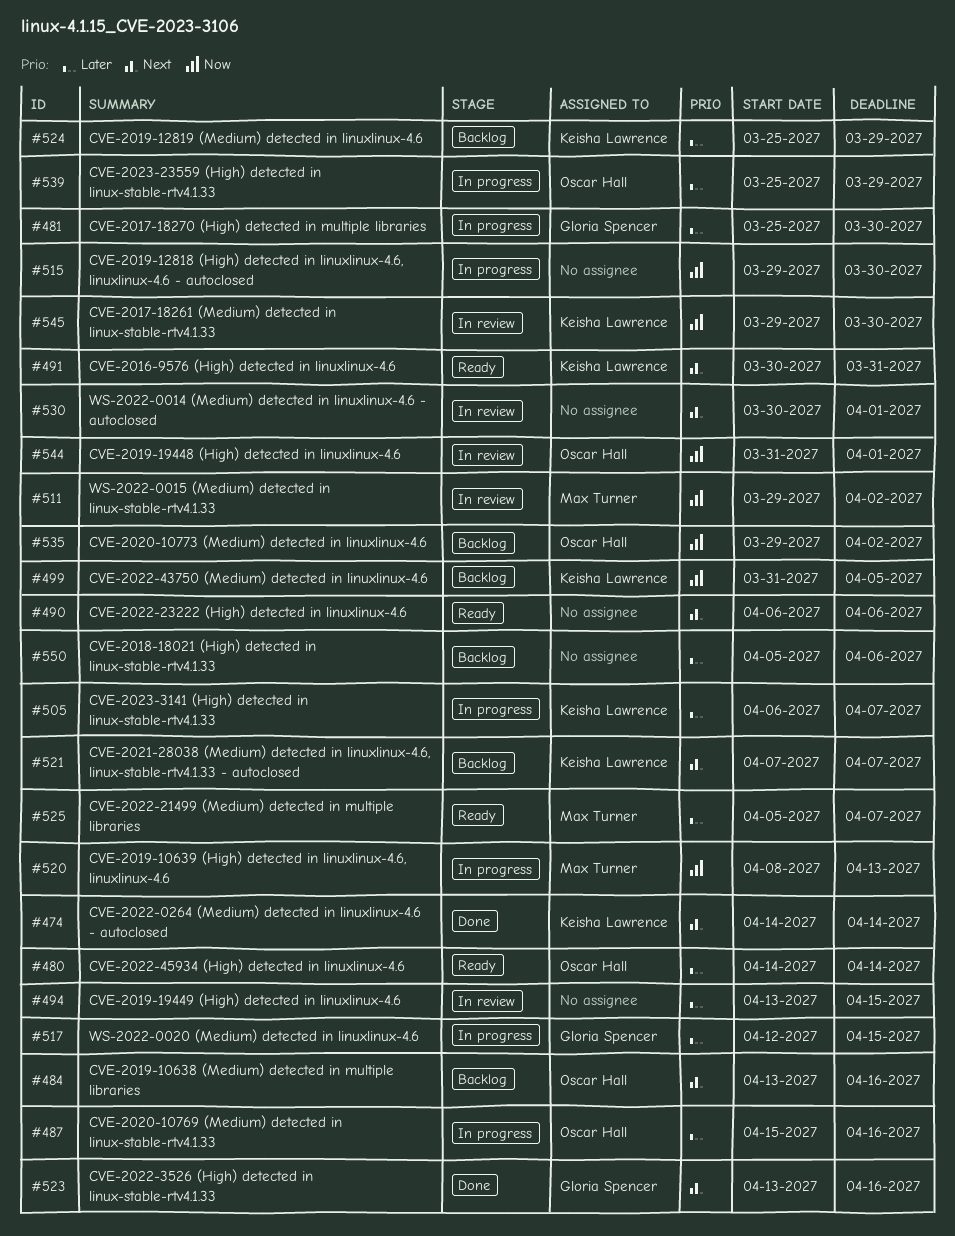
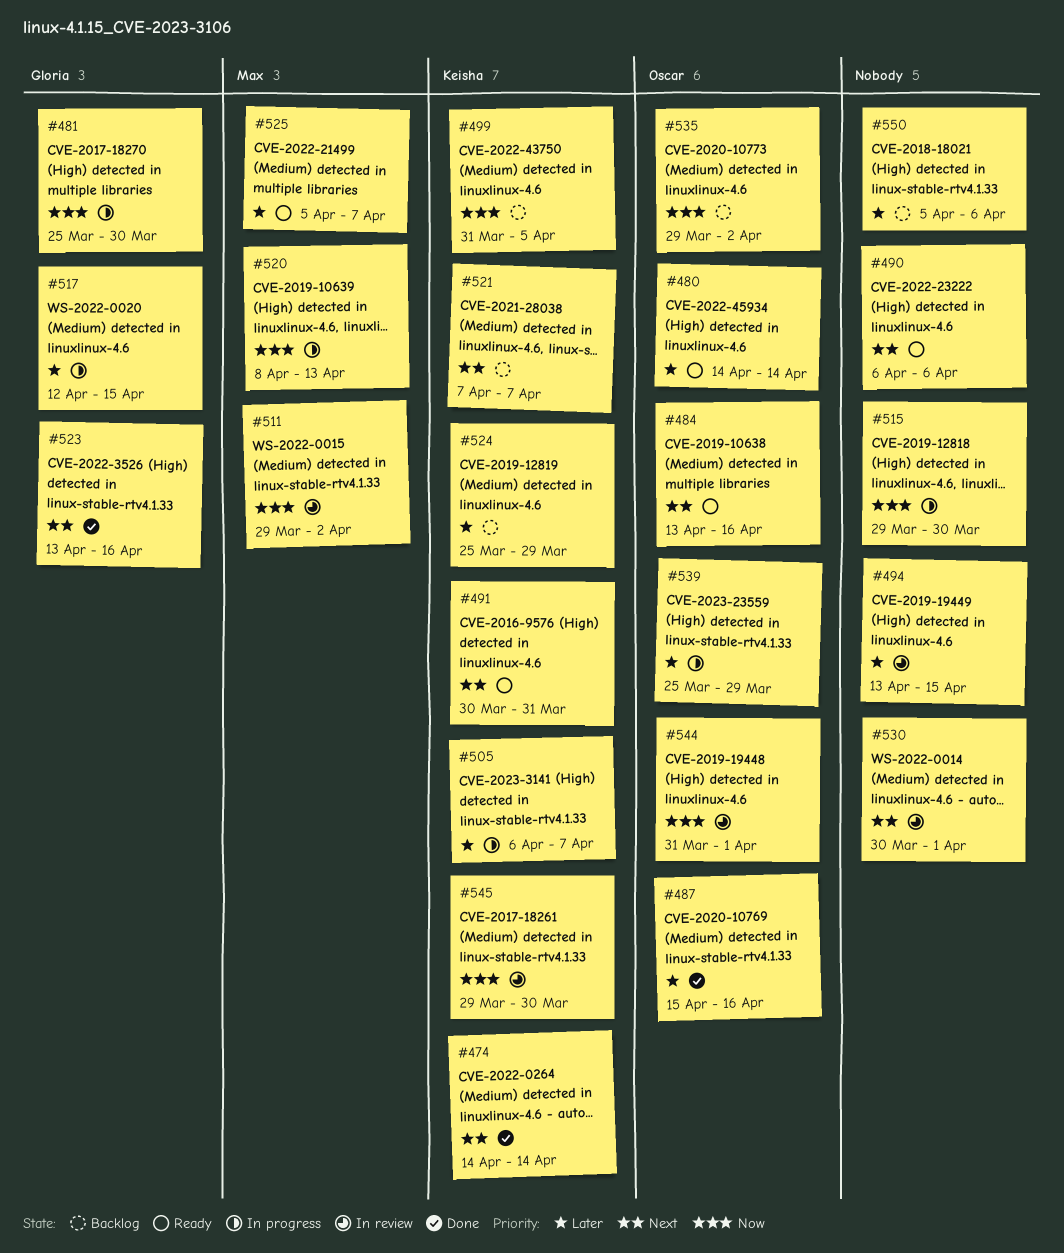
#481, priority: Later -> Now
#484, status: Backlog -> Ready
#487, status: In progress -> Done

